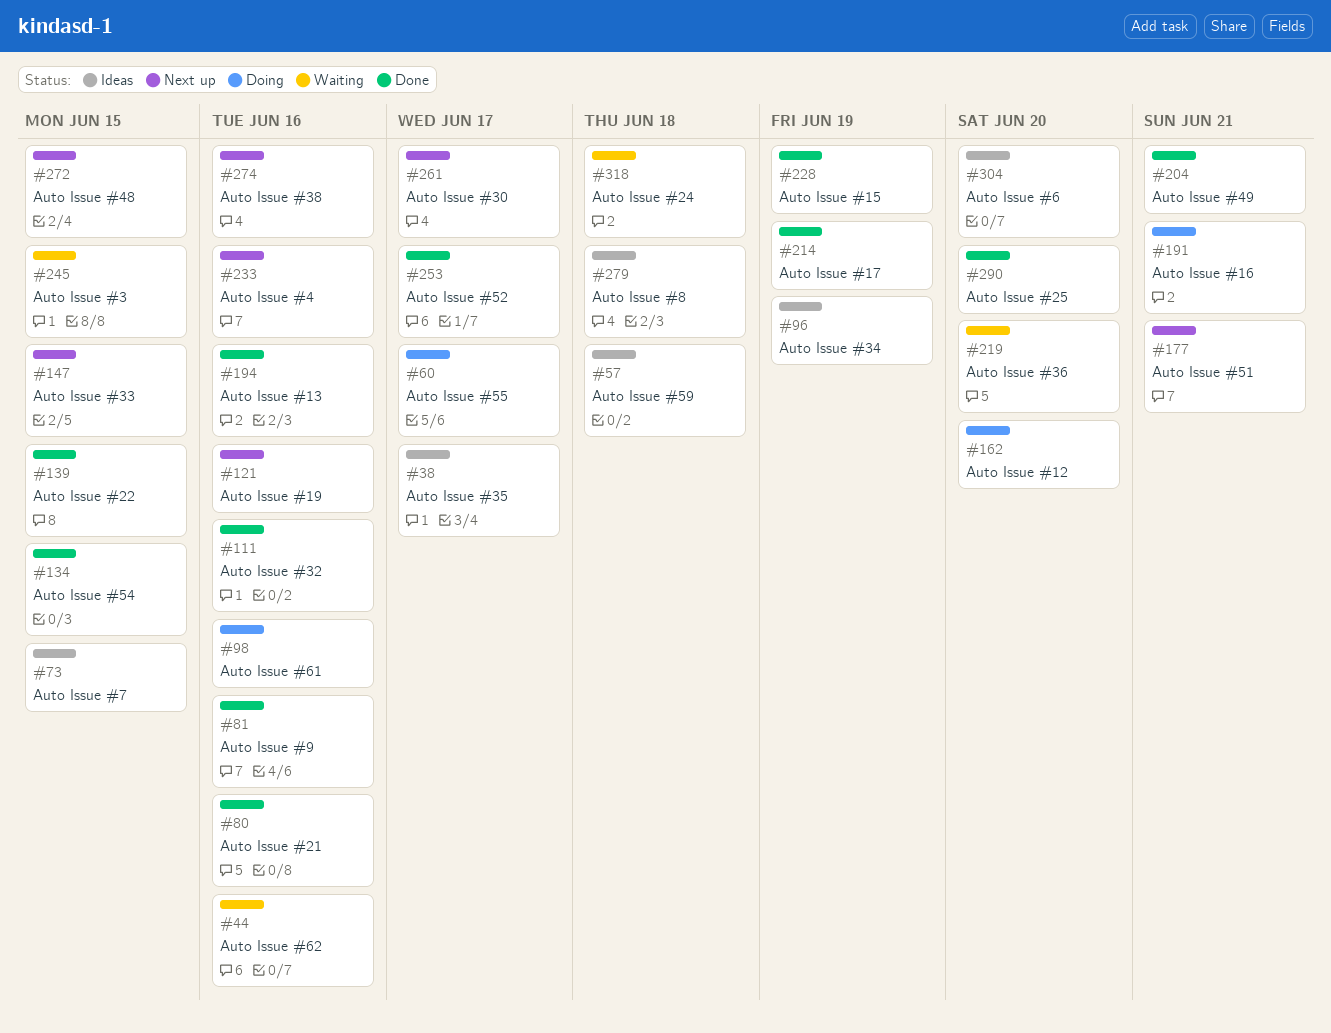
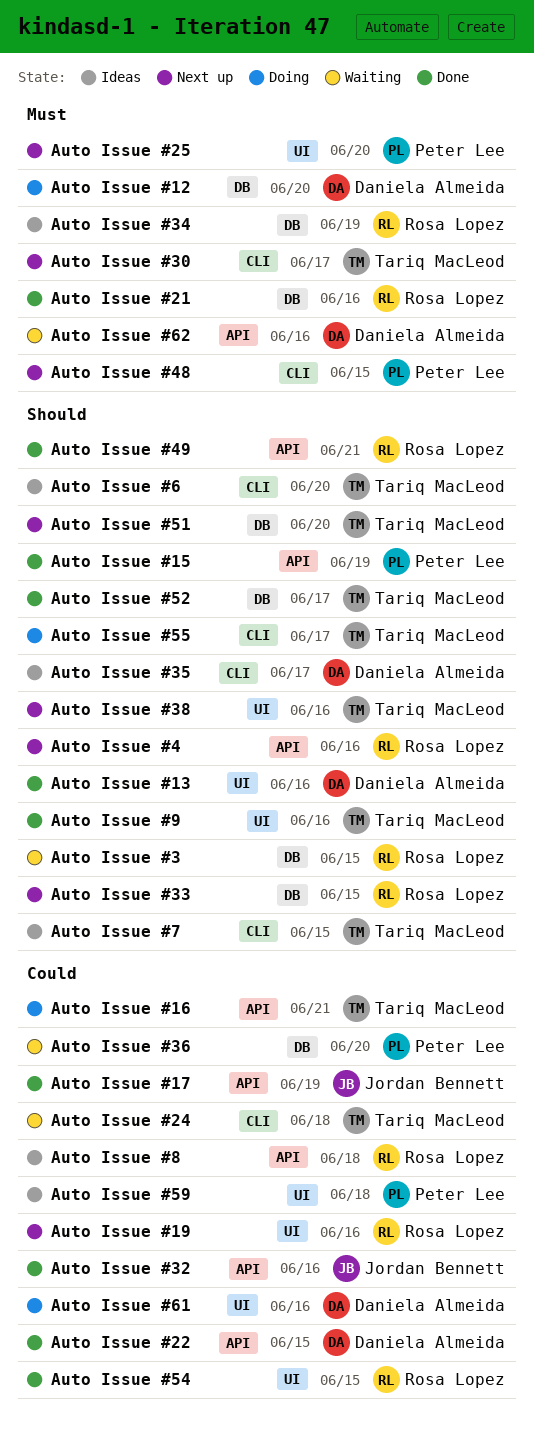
Auto Issue #25, status: Done -> Next up
Auto Issue #51, due: Jun 21 -> Jun 20

